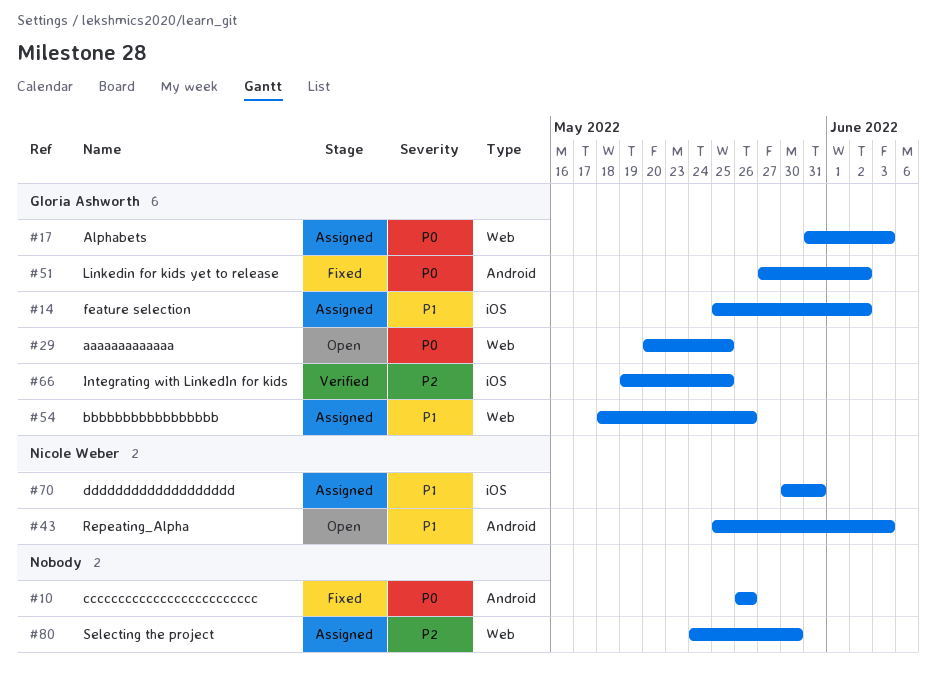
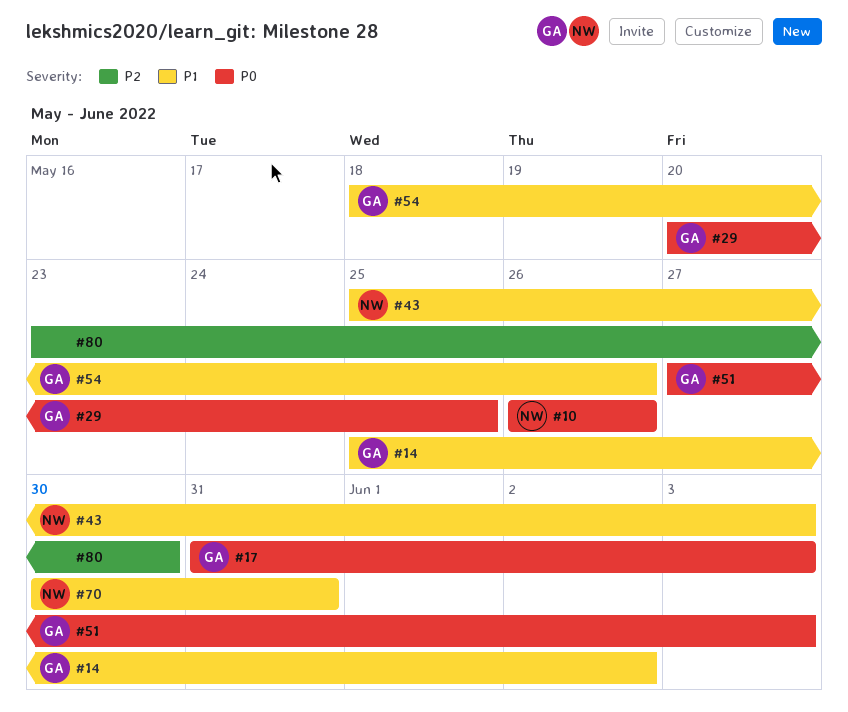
#10, owner: none -> Nicole Weber
#51, due: Jun 2 -> Jun 3
#66: present -> none
#80, start: May 24 -> May 23

